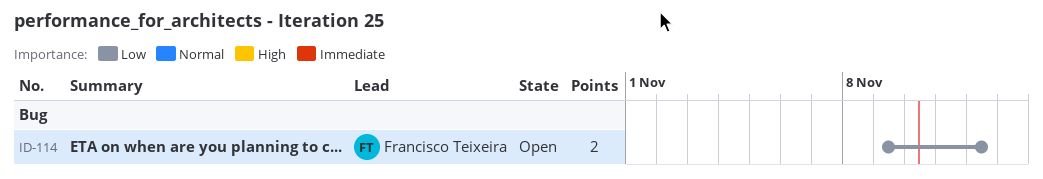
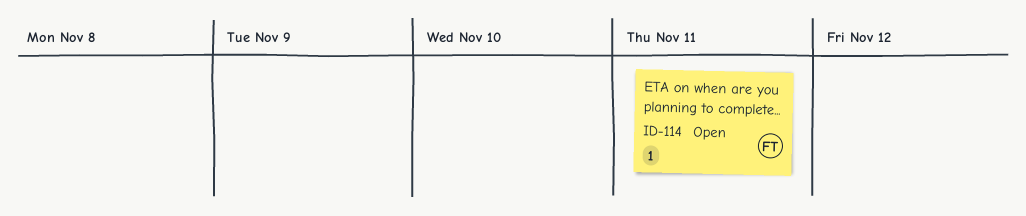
ID-114, estimate: 2 -> 1
ID-114, due: Nov 12 -> Nov 11

